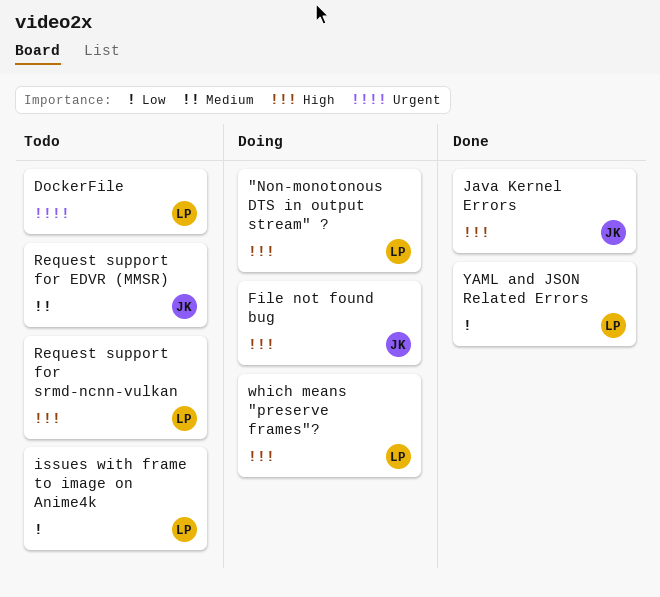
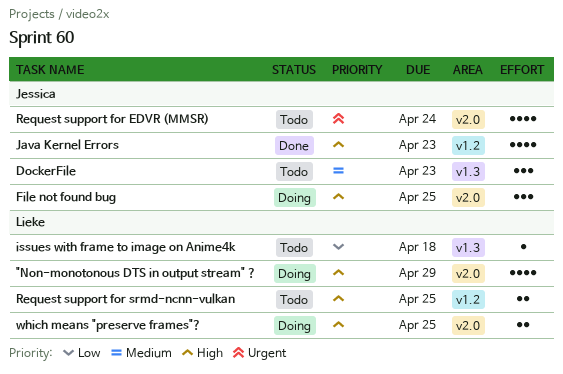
DockerFile, owner: Lieke -> Jessica
DockerFile, priority: Urgent -> Medium
Request support for EDVR (MMSR), priority: Medium -> Urgent
YAML and JSON Related Errors: present -> none

